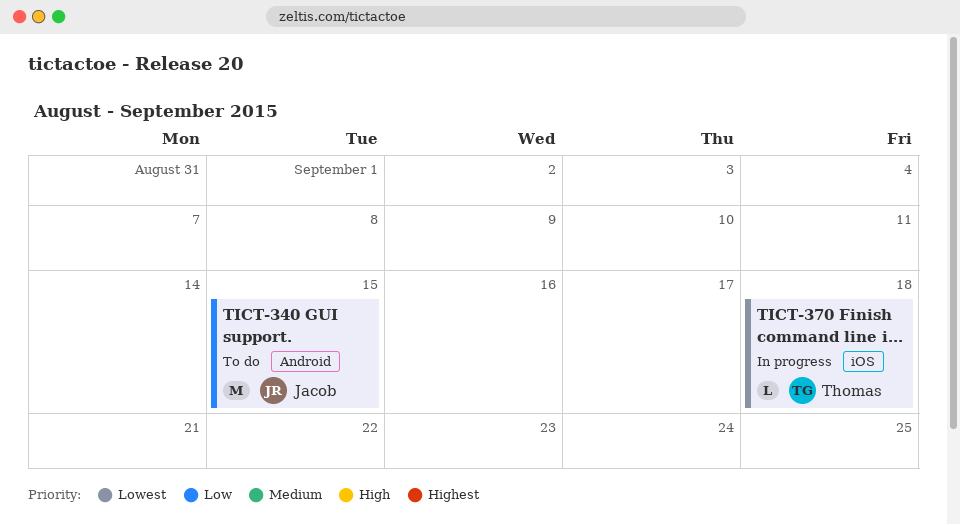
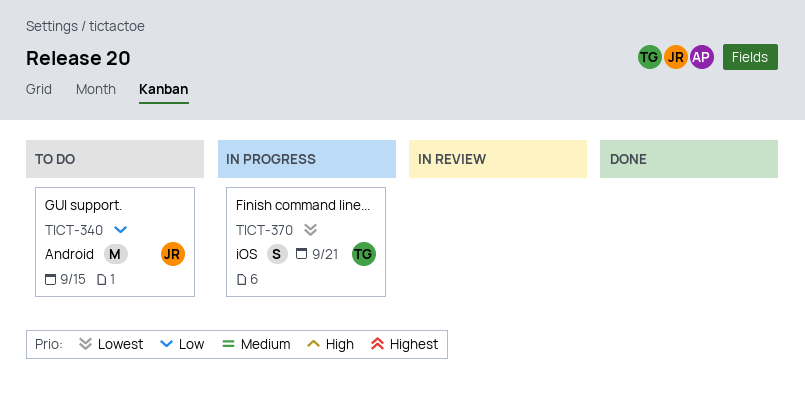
TICT-370, estimate: L -> S
TICT-370, due: Sep 18 -> Sep 21

